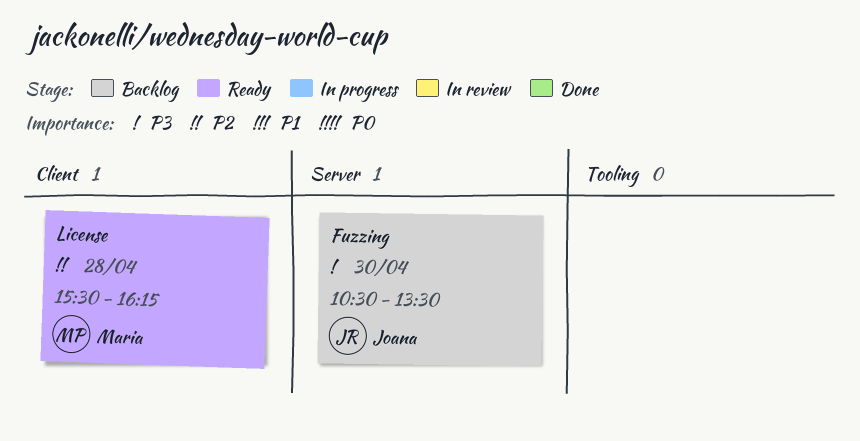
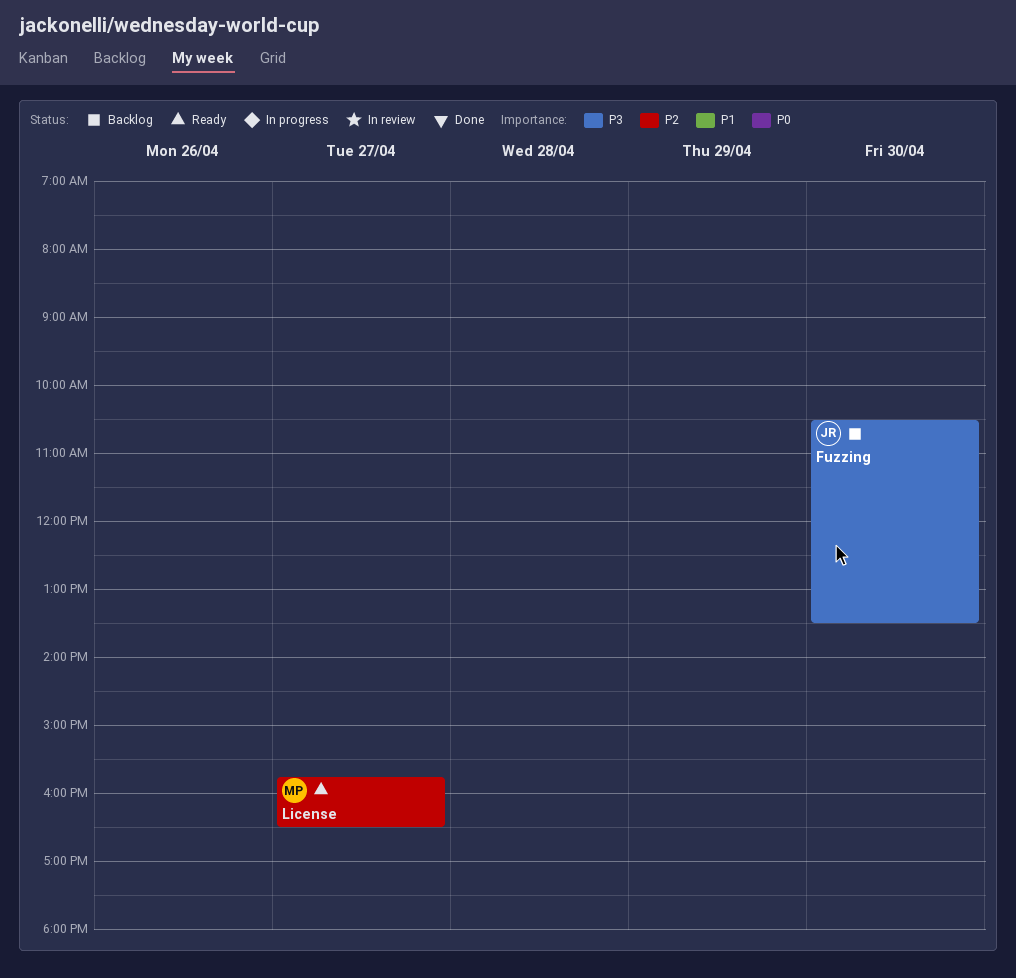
License, day: Apr 28 -> Apr 27
License, begins: 15:30 -> 15:45
License, ends: 16:15 -> 16:30

